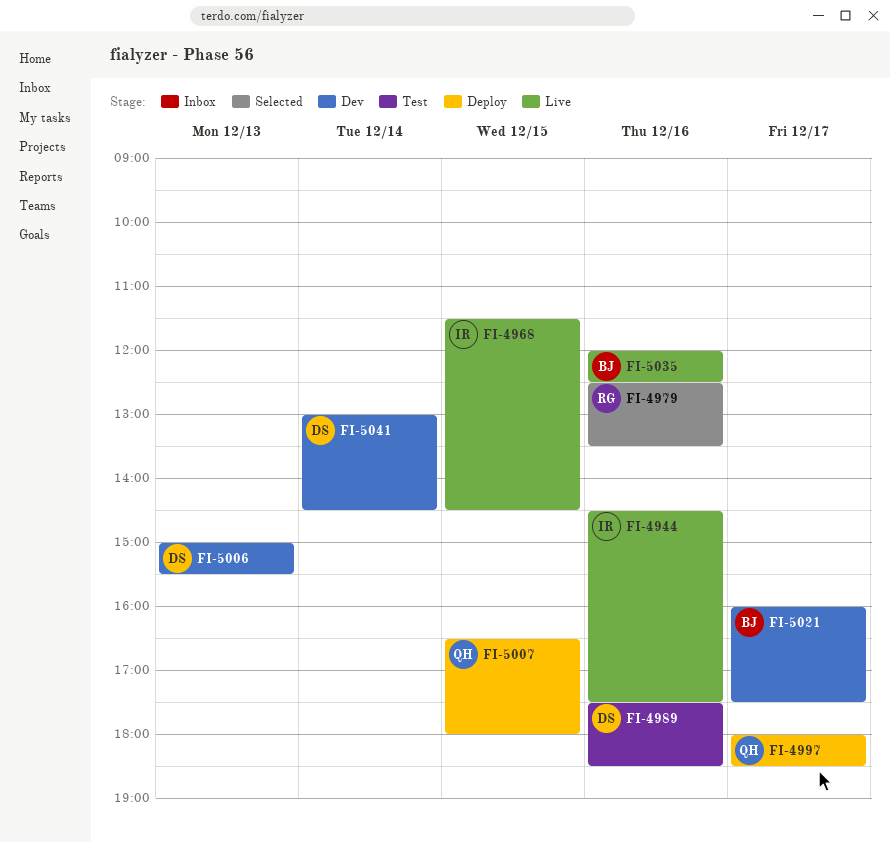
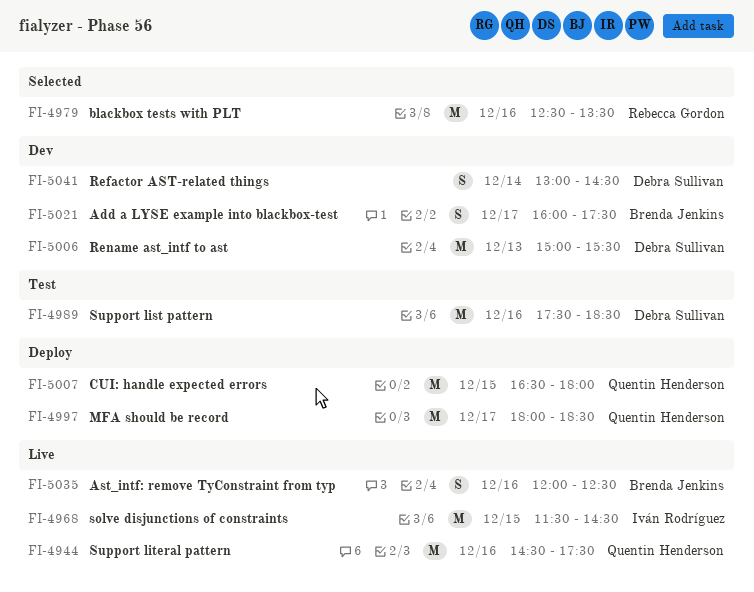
FI-4944, owner: Iván Rodríguez -> Quentin Henderson

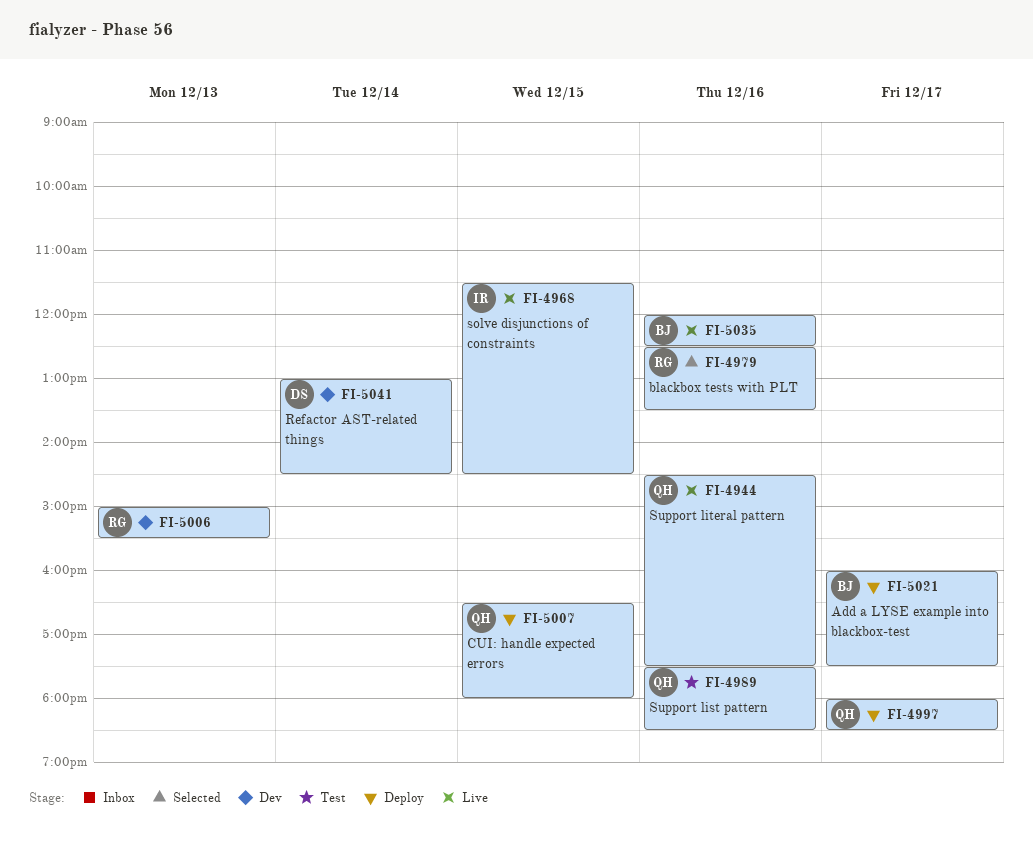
FI-4989, owner: Debra Sullivan -> Quentin Henderson
FI-5006, owner: Debra Sullivan -> Rebecca Gordon
FI-5021, status: Dev -> Deploy

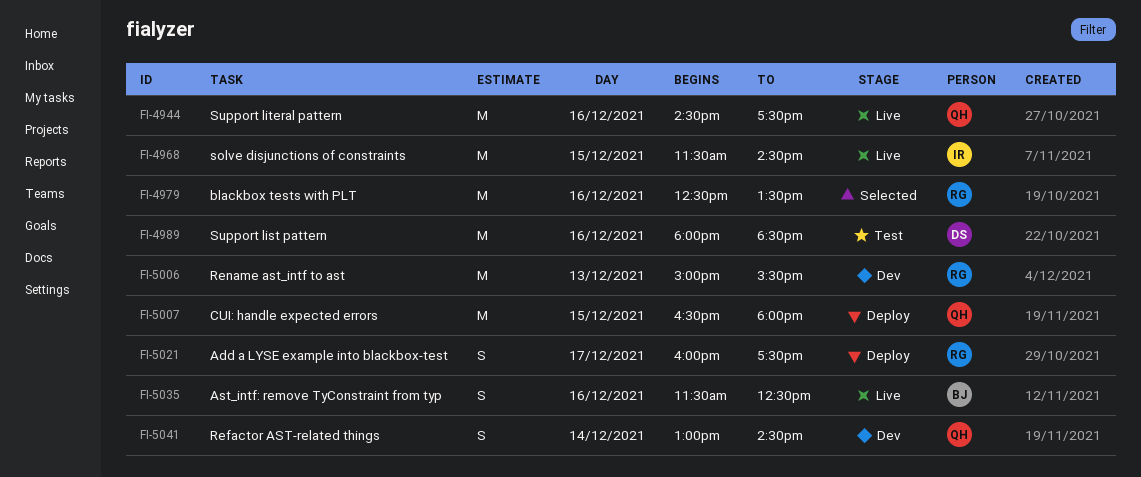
FI-4989, owner: QH -> DS
FI-4989, begins: 17:30 -> 18:00
FI-4997: present -> none
FI-5021, owner: BJ -> RG
FI-5035, begins: 12:00 -> 11:30
FI-5041, owner: DS -> QH

